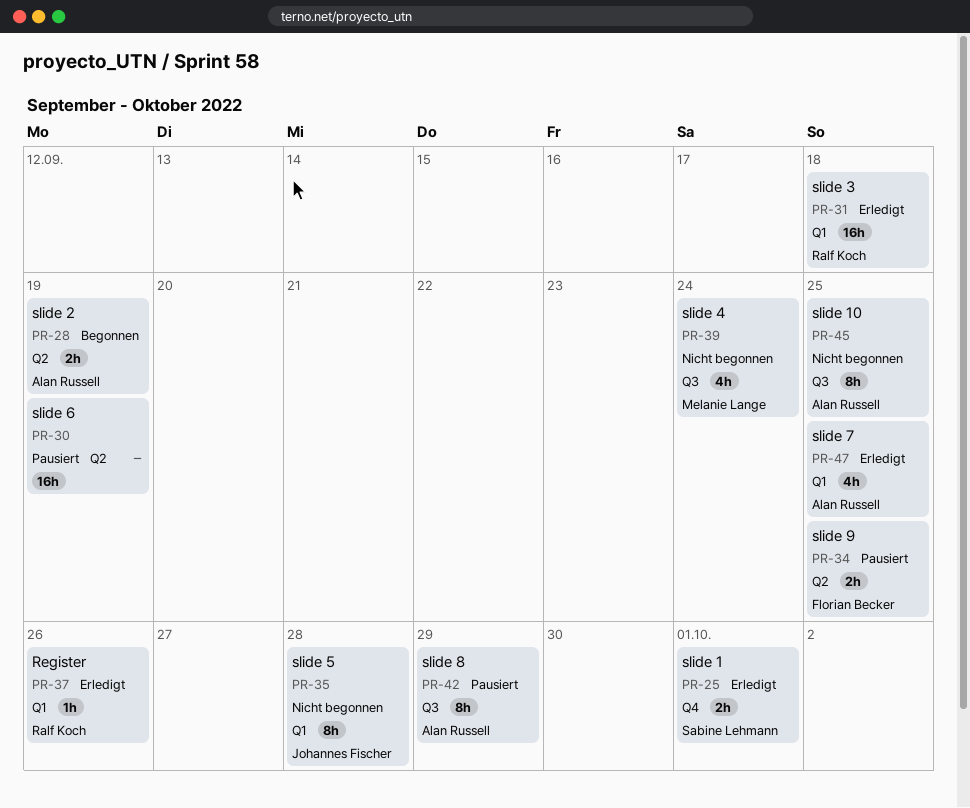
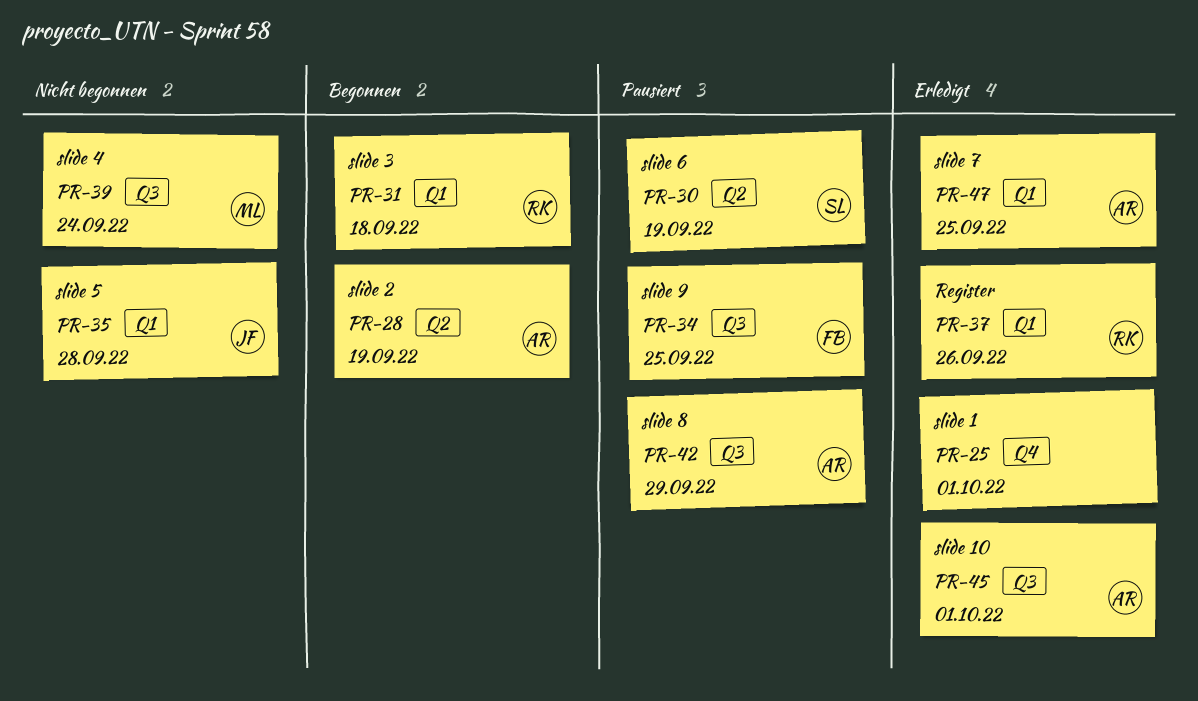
PR-25, owner: Sabine Lehmann -> none
PR-30, owner: none -> Sabine Lehmann
PR-31, status: Erledigt -> Begonnen
PR-34, label: Q2 -> Q3
PR-45, status: Nicht begonnen -> Erledigt
PR-45, due: Sep 25 -> Oct 1

